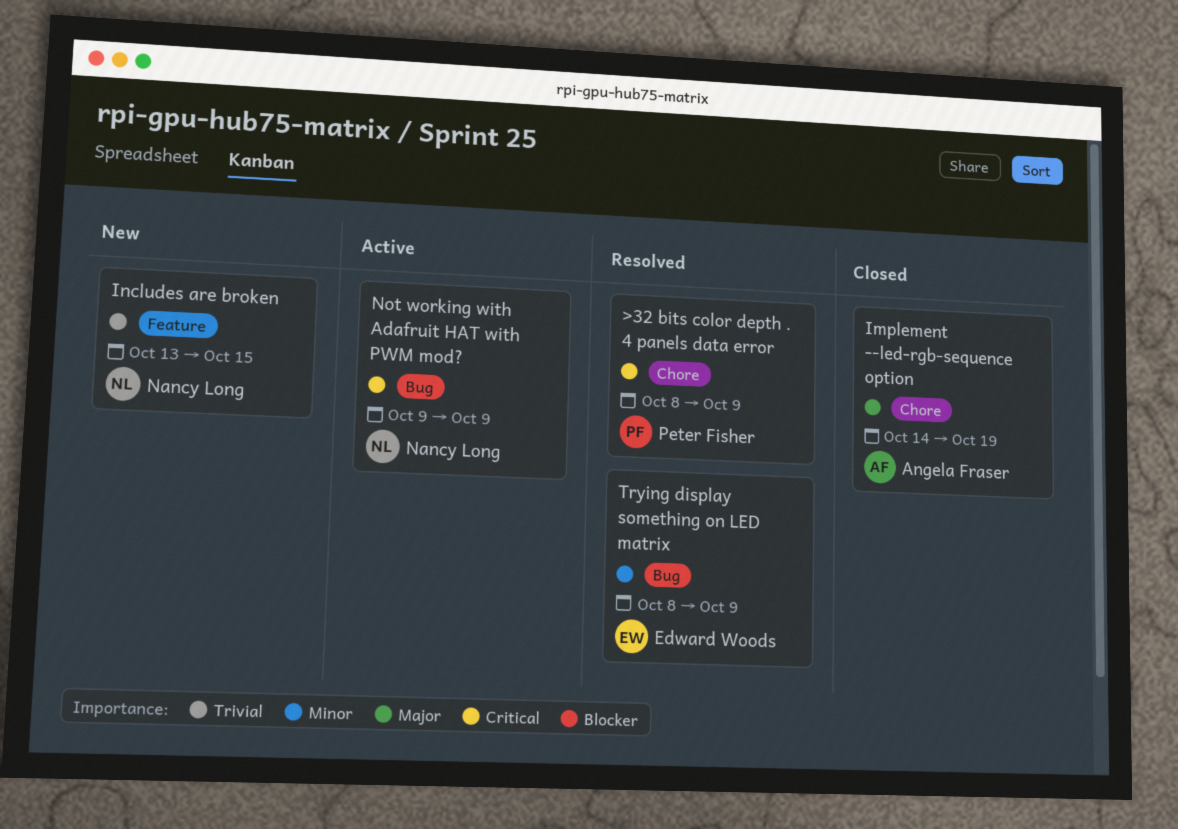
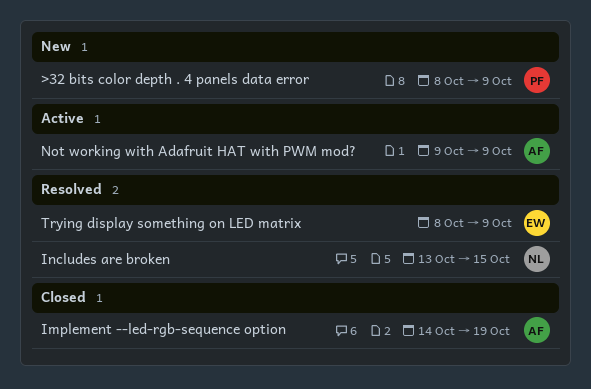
>32 bits color depth . 4 panels data error, status: Resolved -> New
Includes are broken, status: New -> Resolved
Not working with Adafruit HAT with PWM mod?, owner: Nancy Long -> Angela Fraser

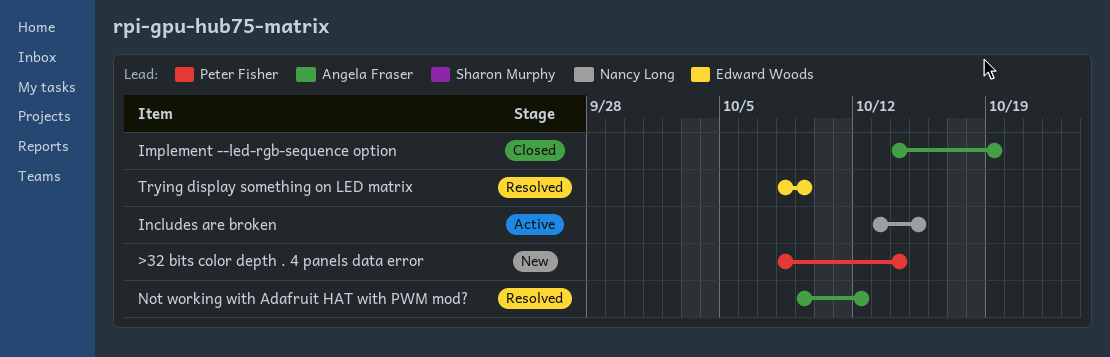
>32 bits color depth . 4 panels data error, due: Oct 9 -> Oct 14
Includes are broken, status: Resolved -> Active
Not working with Adafruit HAT with PWM mod?, status: Active -> Resolved
Not working with Adafruit HAT with PWM mod?, due: Oct 9 -> Oct 12

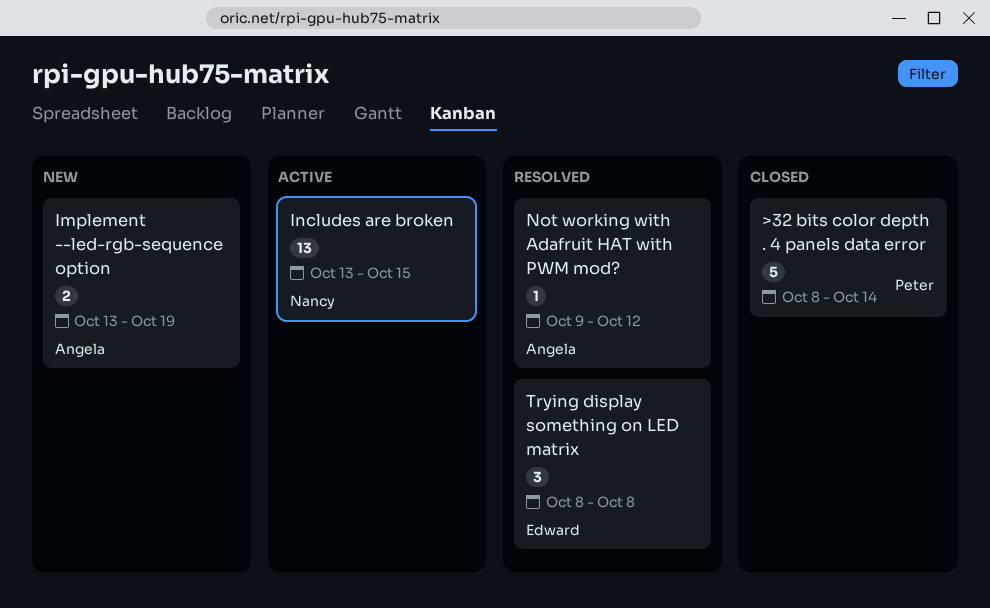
>32 bits color depth . 4 panels data error, status: New -> Closed
Implement --led-rgb-sequence option, status: Closed -> New
Implement --led-rgb-sequence option, start: Oct 14 -> Oct 13
Trying display something on LED matrix, due: Oct 9 -> Oct 8

